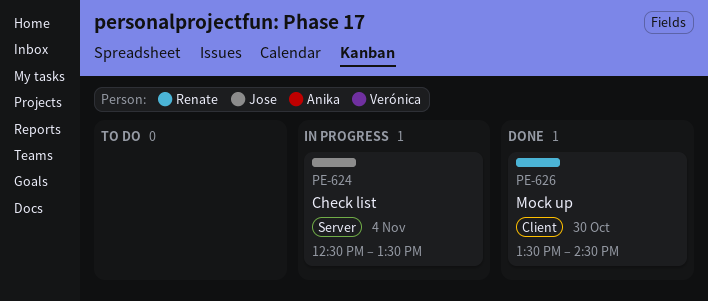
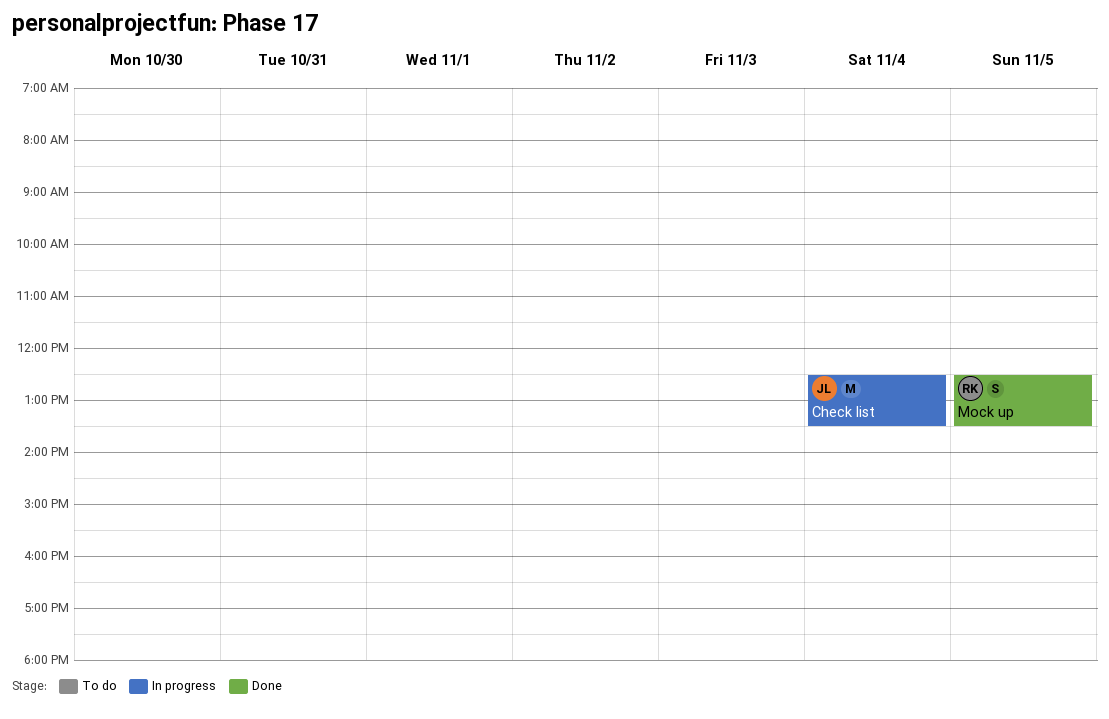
Mock up, day: Oct 30 -> Nov 5
Mock up, begins: 13:30 -> 12:30
Mock up, ends: 14:30 -> 13:30

